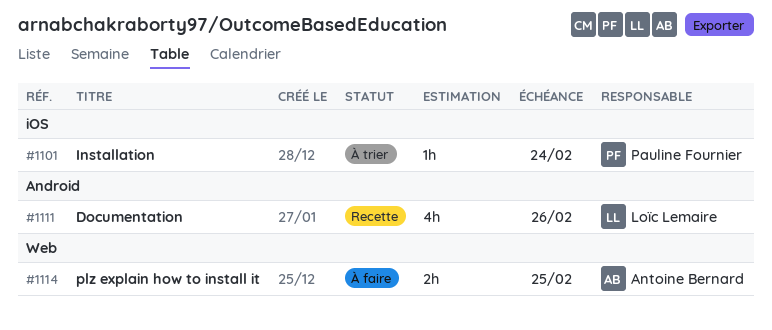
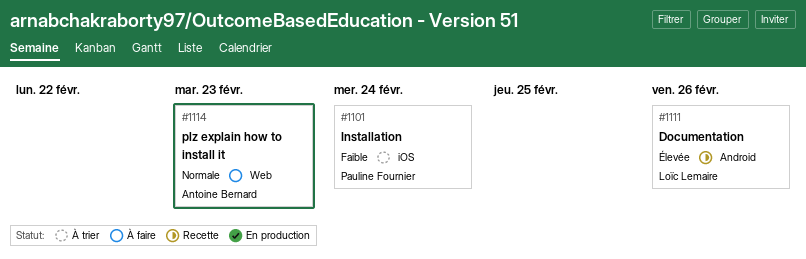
#1114, due: Feb 25 -> Feb 23

